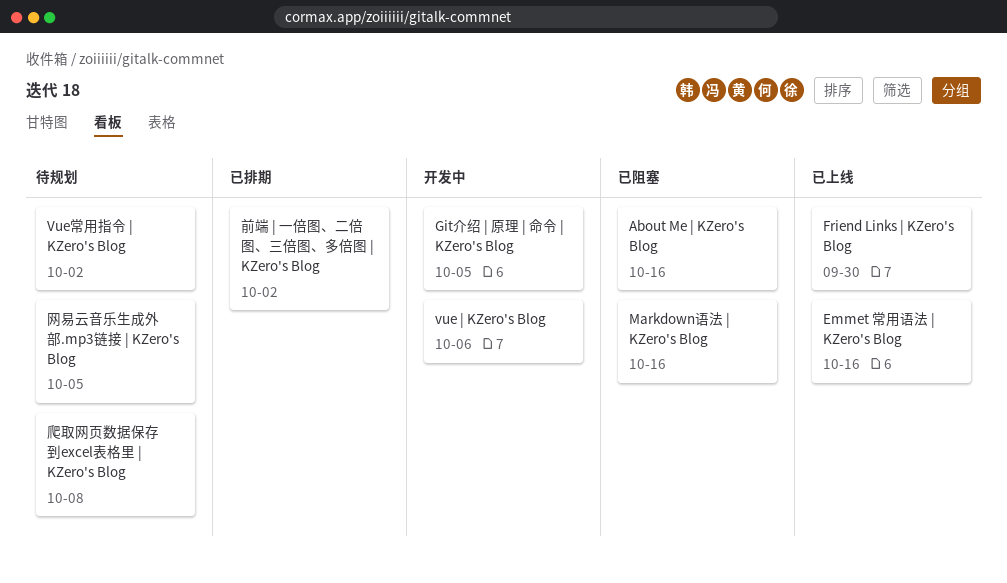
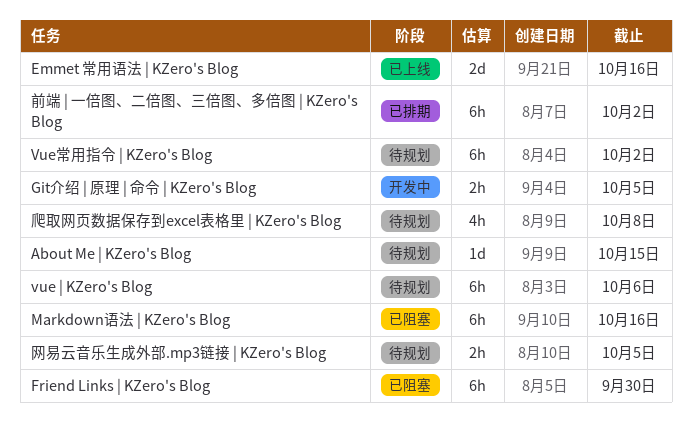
About Me | KZero's Blog, status: 已阻塞 -> 待规划
About Me | KZero's Blog, due: Oct 16 -> Oct 15
Friend Links | KZero's Blog, status: 已上线 -> 已阻塞
vue | KZero's Blog, status: 开发中 -> 待规划

